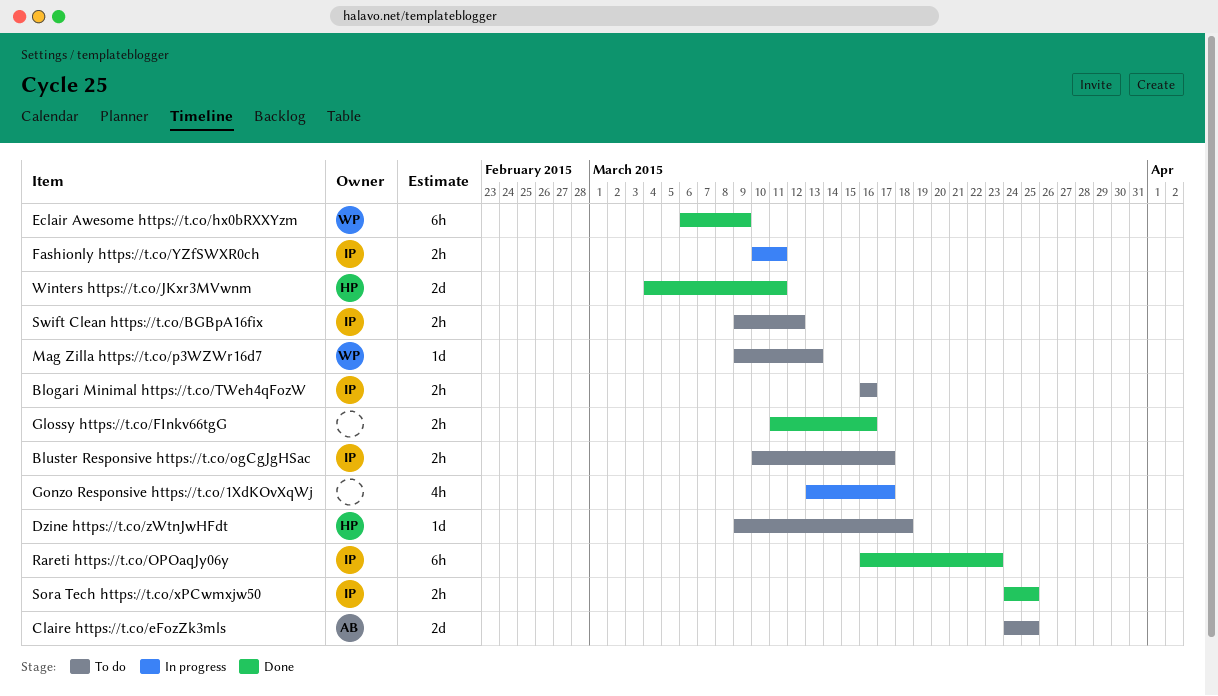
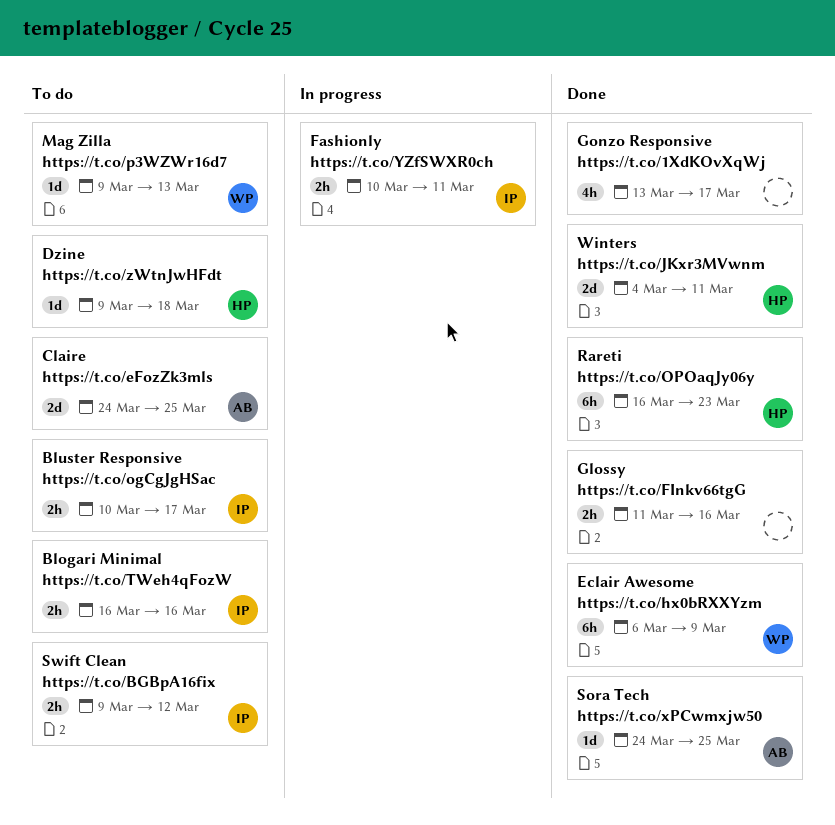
Gonzo Responsive https://t.co/1XdKOvXqWj, status: In progress -> Done
Rareti https://t.co/OPOaqJy06y, owner: IP -> HP
Sora Tech https://t.co/xPCwmxjw50, owner: IP -> AB
Sora Tech https://t.co/xPCwmxjw50, estimate: 2h -> 1d

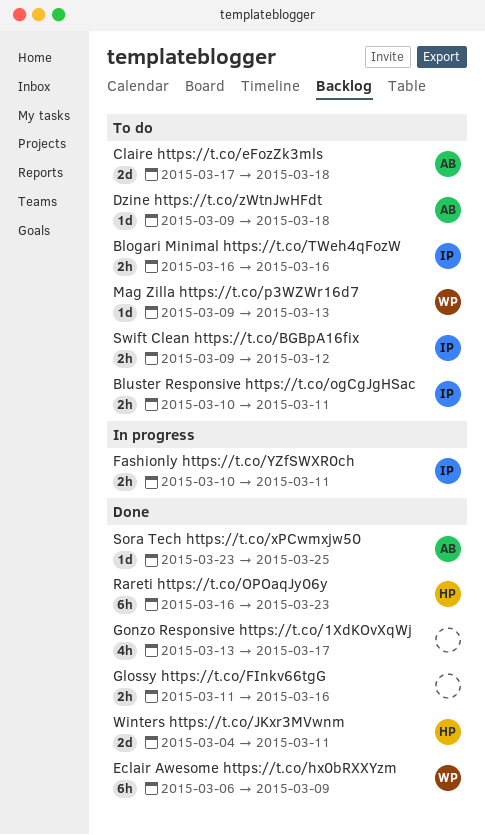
Bluster Responsive https://t.co/ogCgJgHSac, due: Mar 17 -> Mar 11
Claire https://t.co/eFozZk3mls, start: Mar 24 -> Mar 17
Claire https://t.co/eFozZk3mls, due: Mar 25 -> Mar 18
Dzine https://t.co/zWtnJwHFdt, owner: HP -> AB
Sora Tech https://t.co/xPCwmxjw50, start: Mar 24 -> Mar 23

